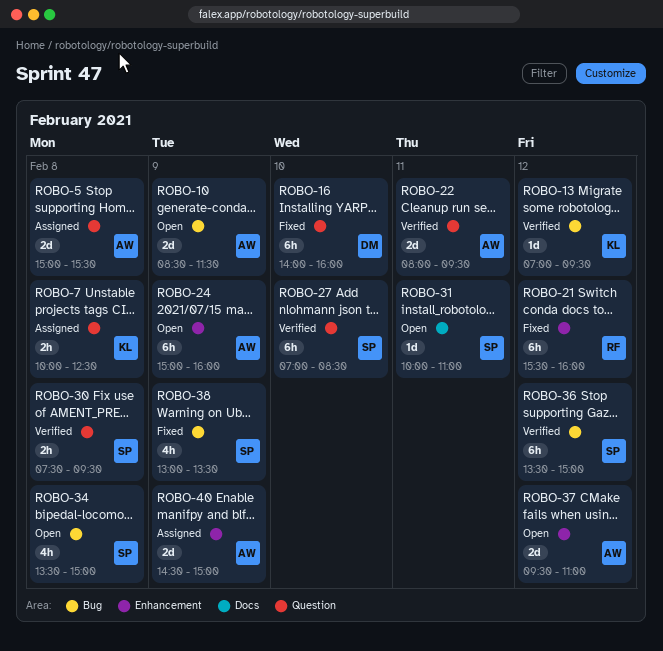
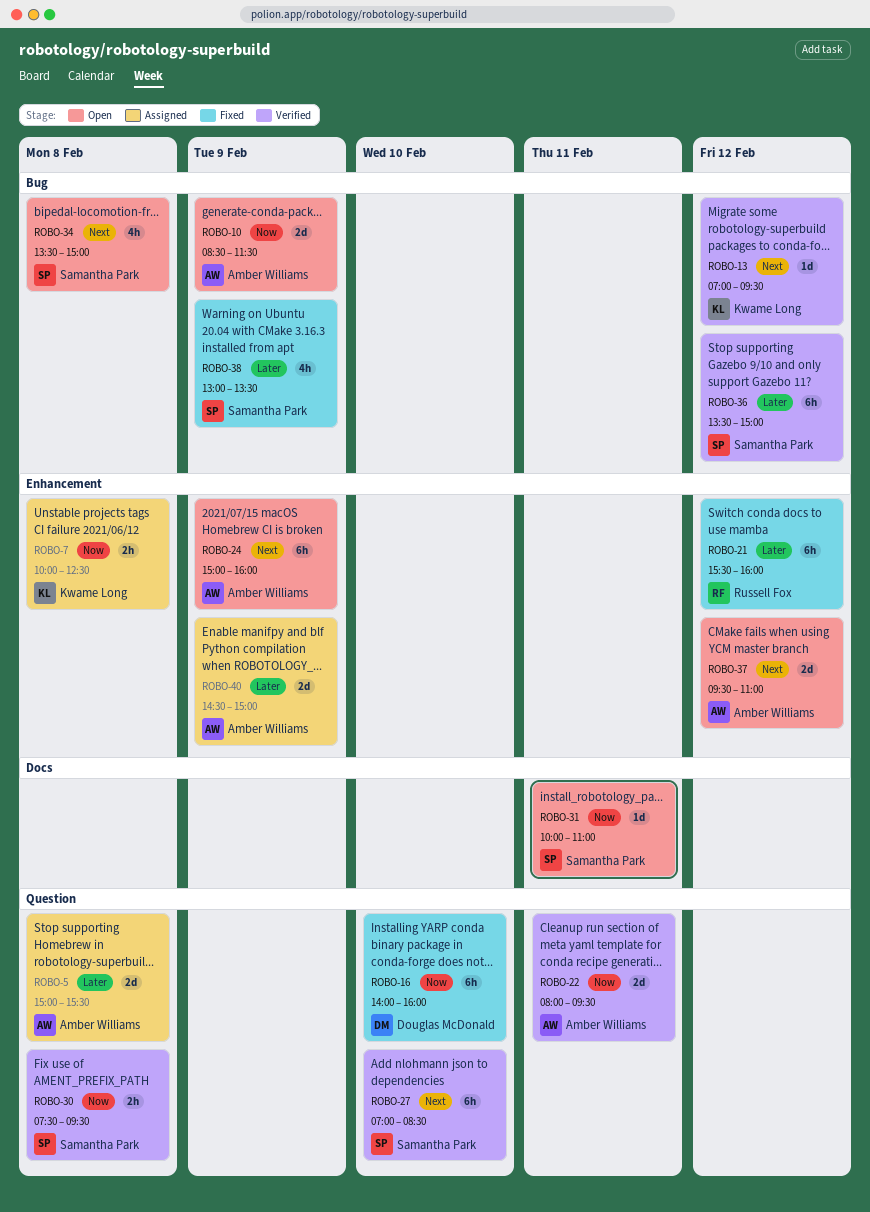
ROBO-7, label: Question -> Enhancement

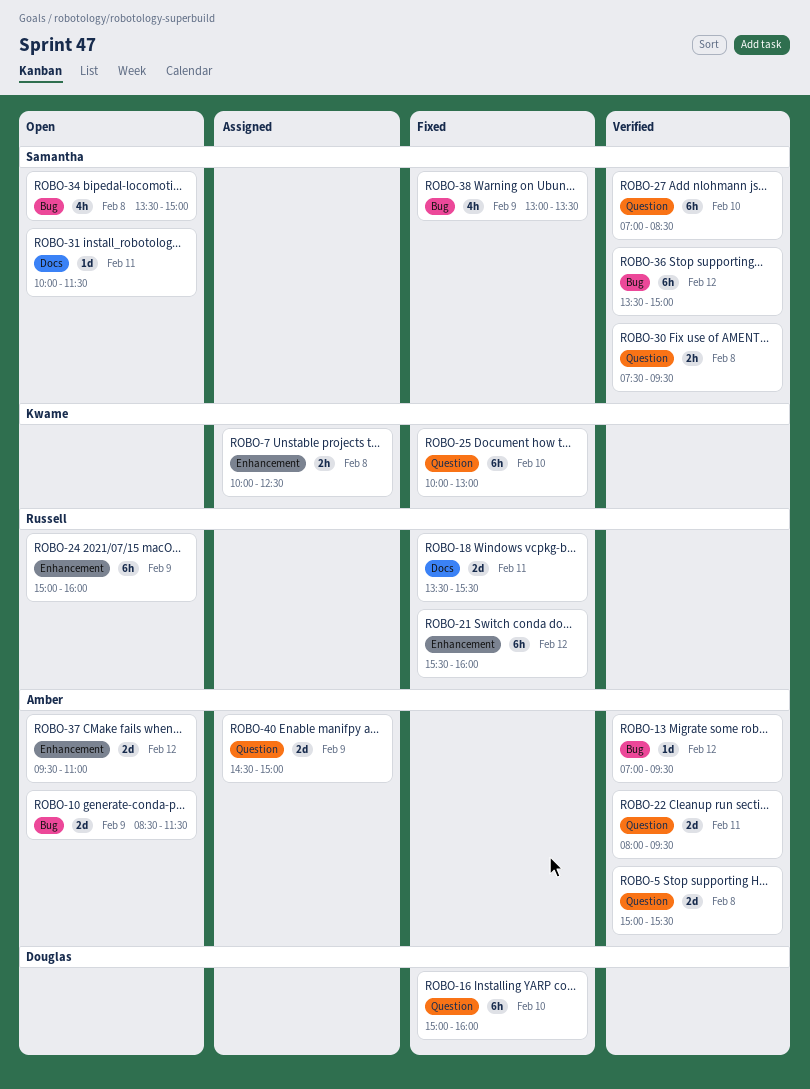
ROBO-5, status: Assigned -> Verified
ROBO-13, owner: Kwame Long -> Amber Williams
ROBO-16, begins: 14:00 -> 15:00
ROBO-18: none -> present
ROBO-24, owner: Amber Williams -> Russell Fox
ROBO-25: none -> present
ROBO-31, ends: 11:00 -> 11:30
ROBO-40, label: Enhancement -> Question

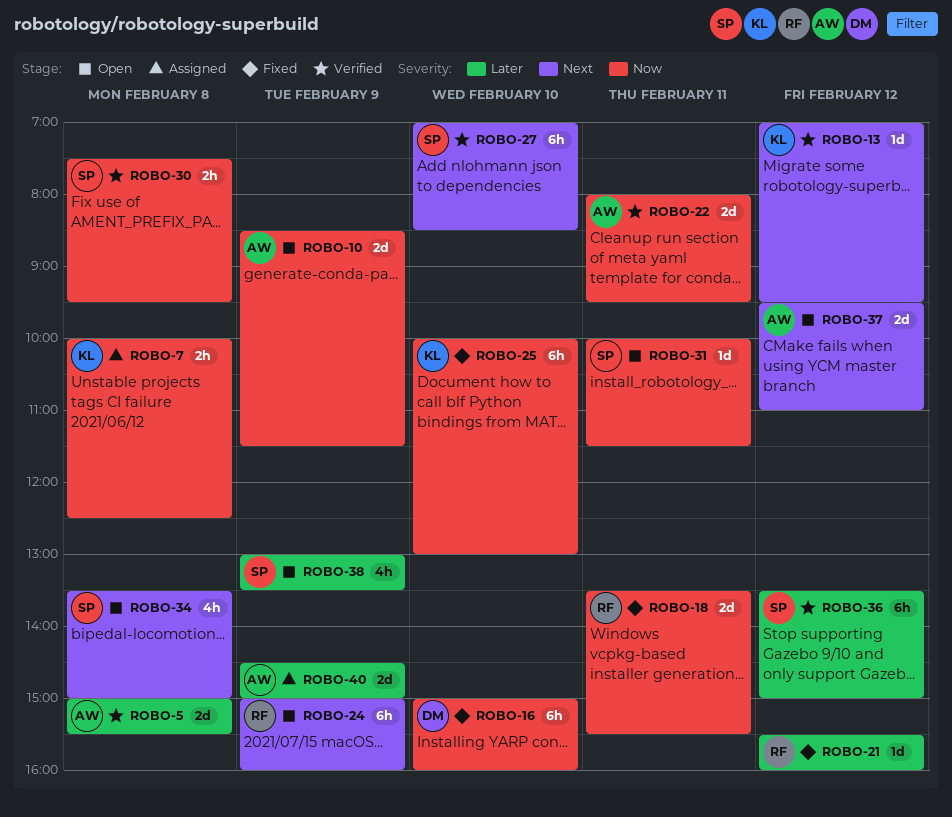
ROBO-13, owner: Amber -> Kwame
ROBO-21, estimate: 6h -> 1d
ROBO-38, status: Fixed -> Open

